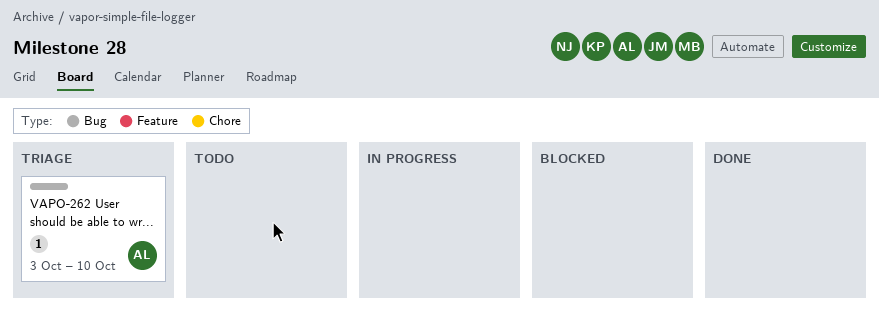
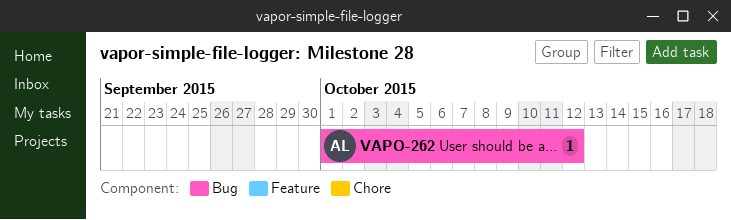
VAPO-262, start: Oct 3 -> Oct 1
VAPO-262, due: Oct 10 -> Oct 12

